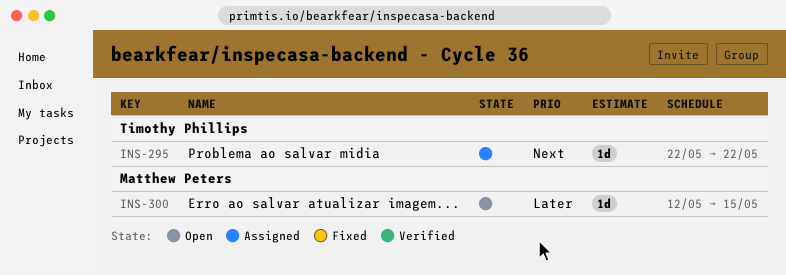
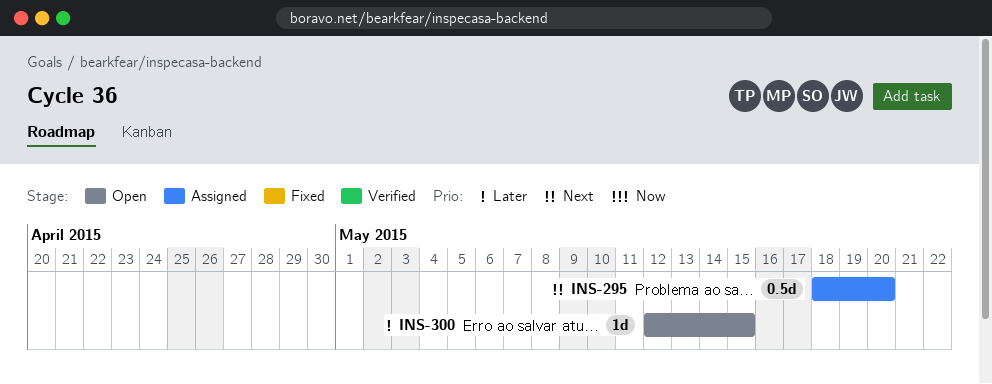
INS-295, estimate: 1d -> 0.5d
INS-295, start: May 22 -> May 18
INS-295, due: May 22 -> May 20

